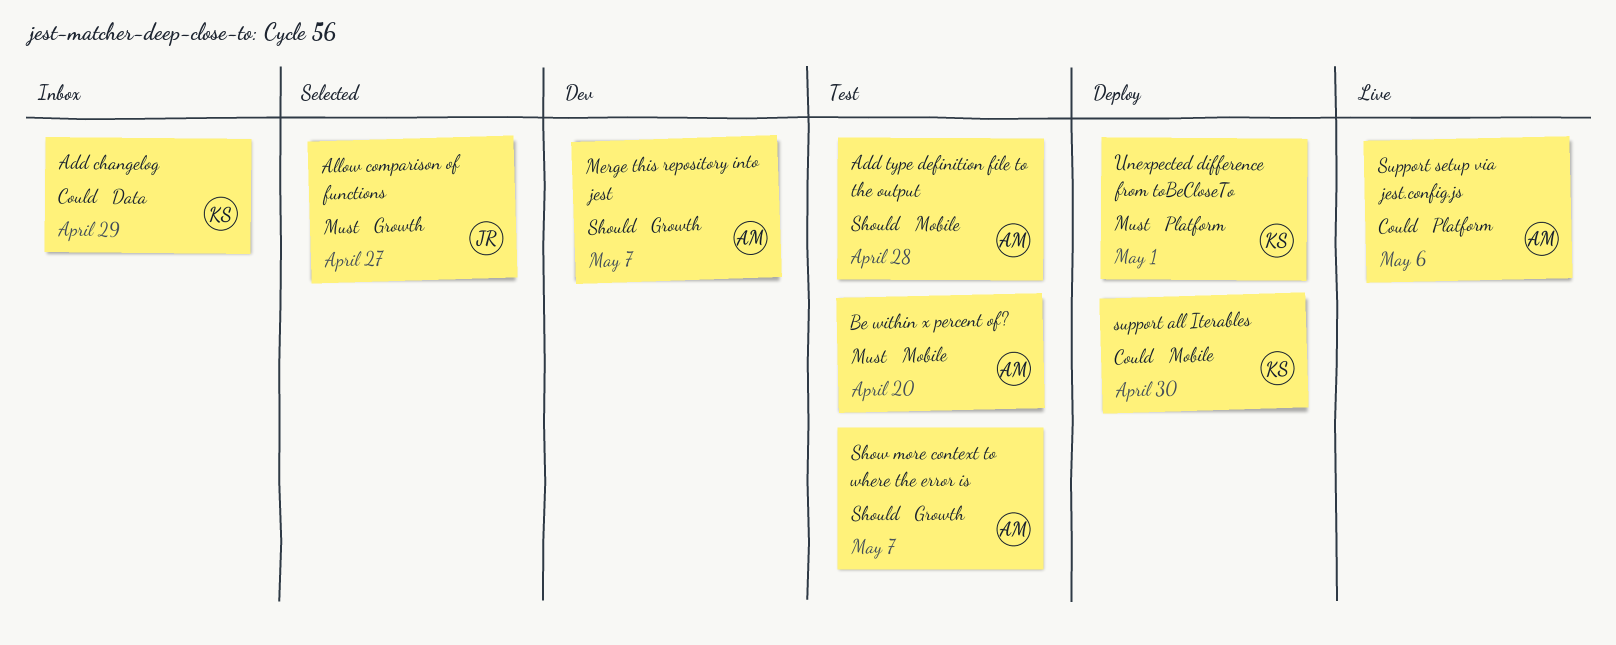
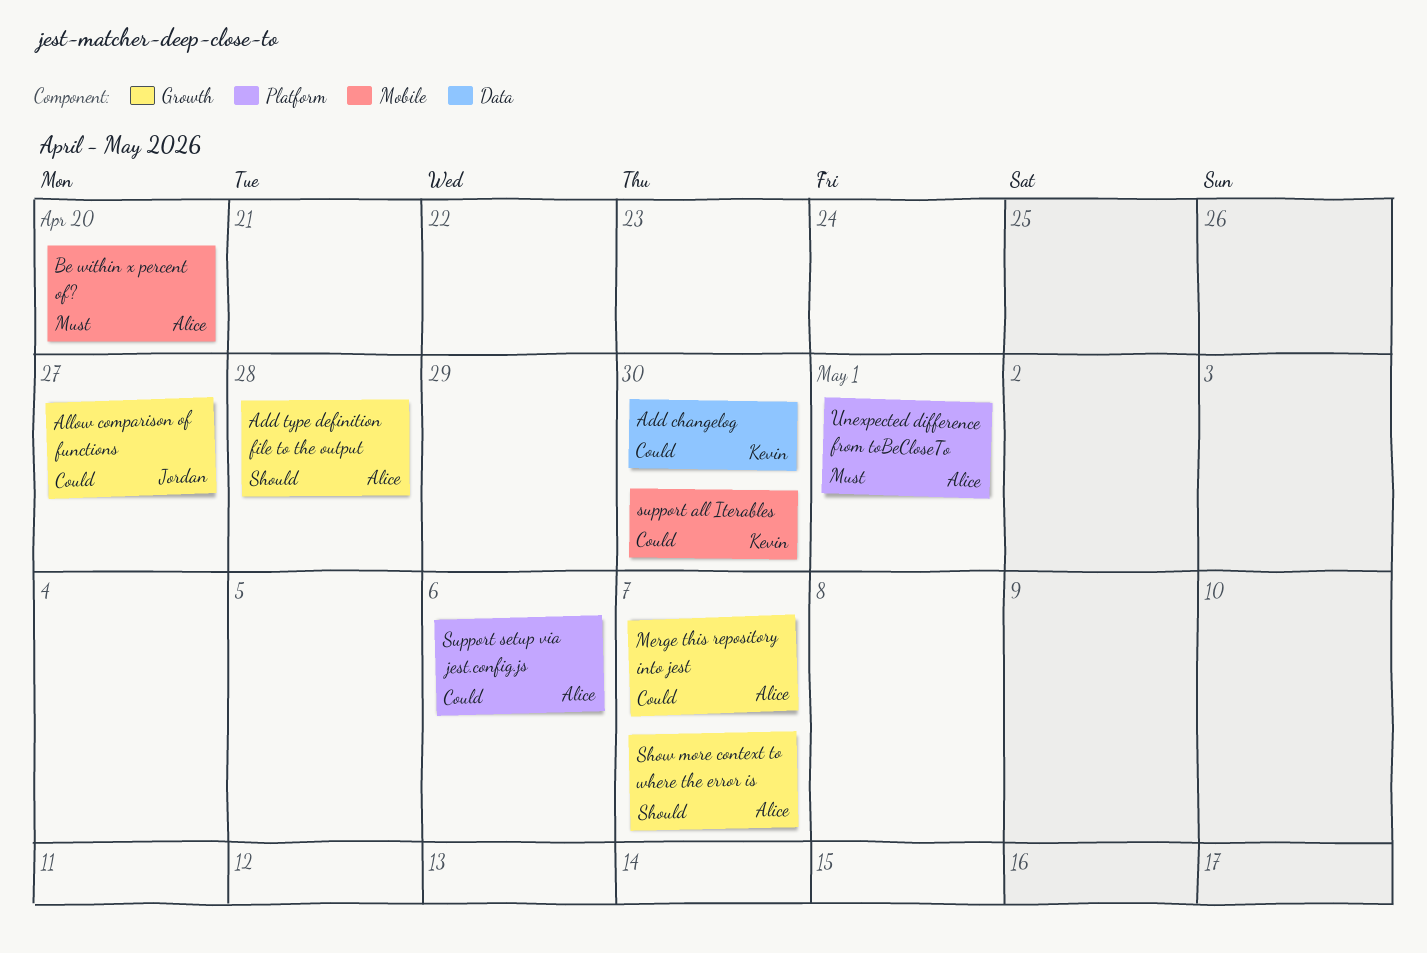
Add changelog, due: Apr 29 -> Apr 30
Add type definition file to the output, label: Mobile -> Growth
Allow comparison of functions, priority: Must -> Could
Merge this repository into jest, priority: Should -> Could
Unexpected difference from toBeCloseTo, owner: Kevin -> Alice

